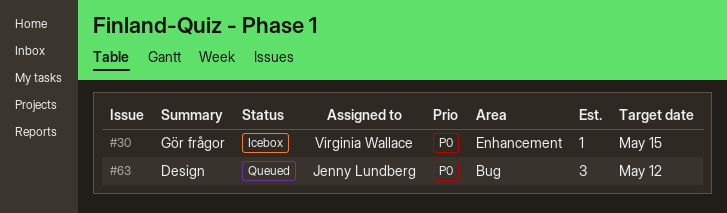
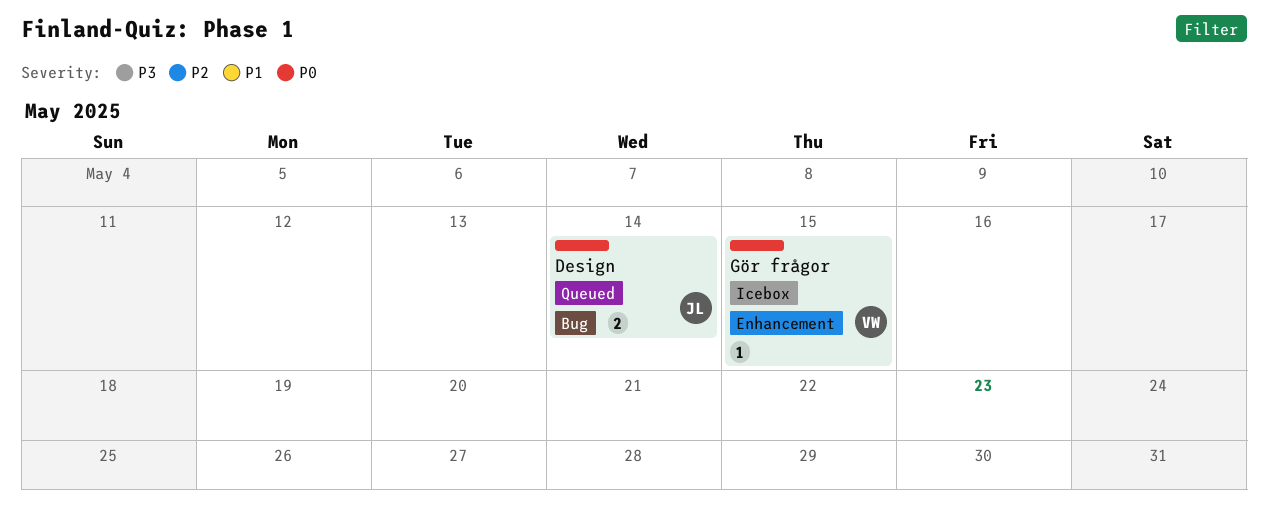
Design, estimate: 3 -> 2
Design, due: May 12 -> May 14

